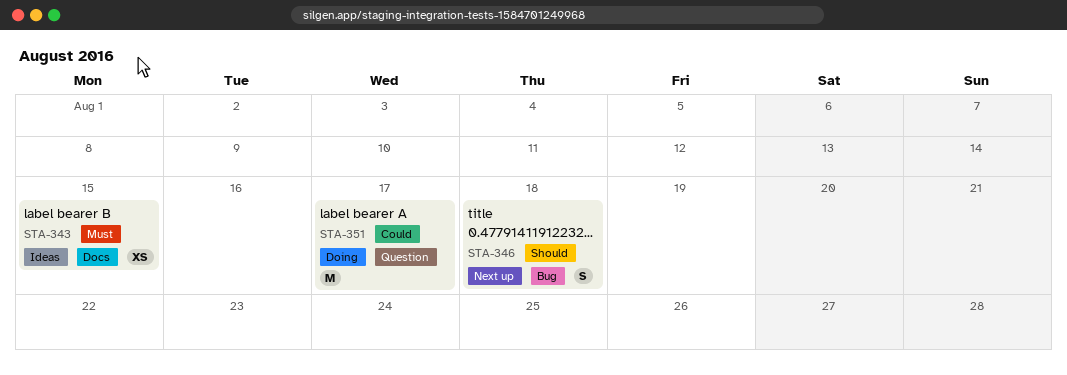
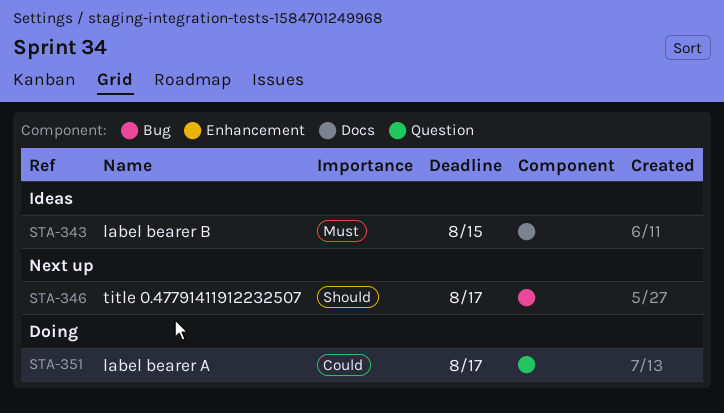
STA-346, due: Aug 18 -> Aug 17

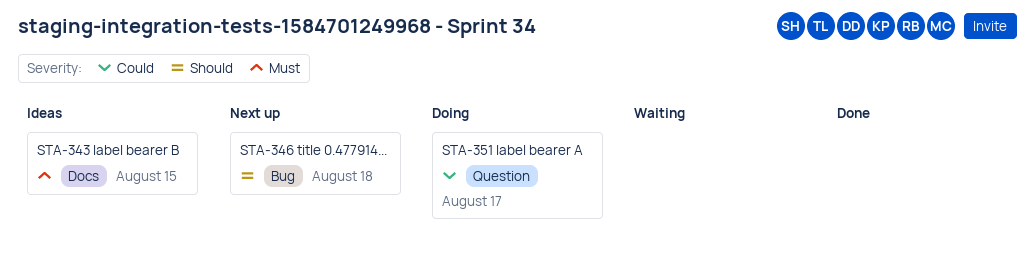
STA-346, due: Aug 17 -> Aug 18

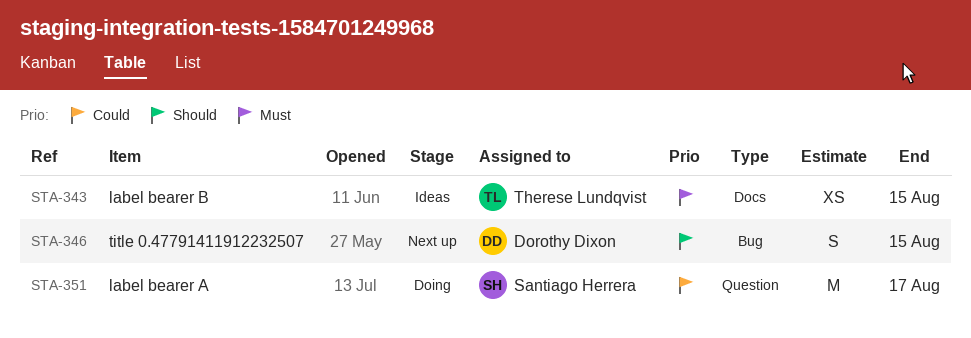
STA-346, due: Aug 18 -> Aug 15

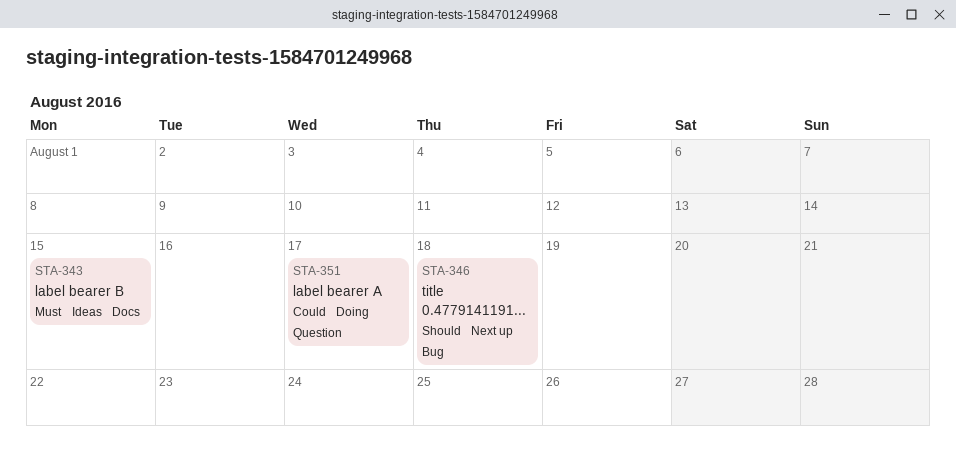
STA-346, due: Aug 15 -> Aug 18

